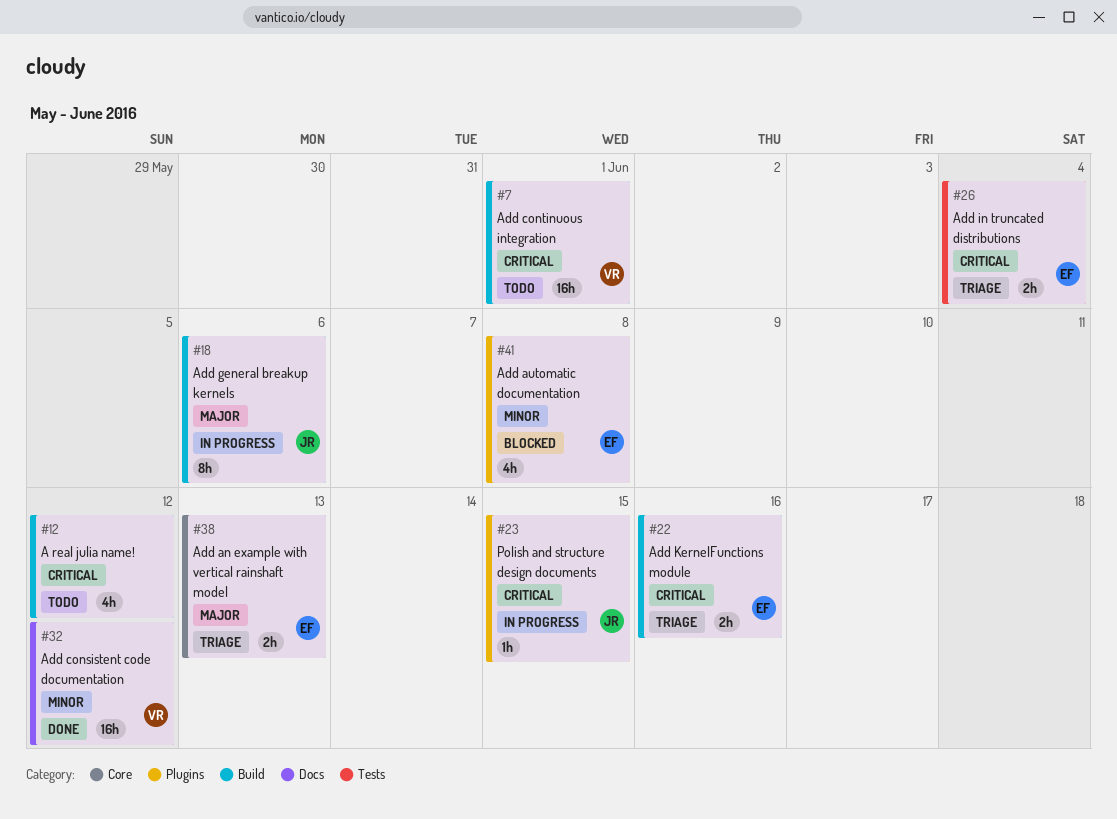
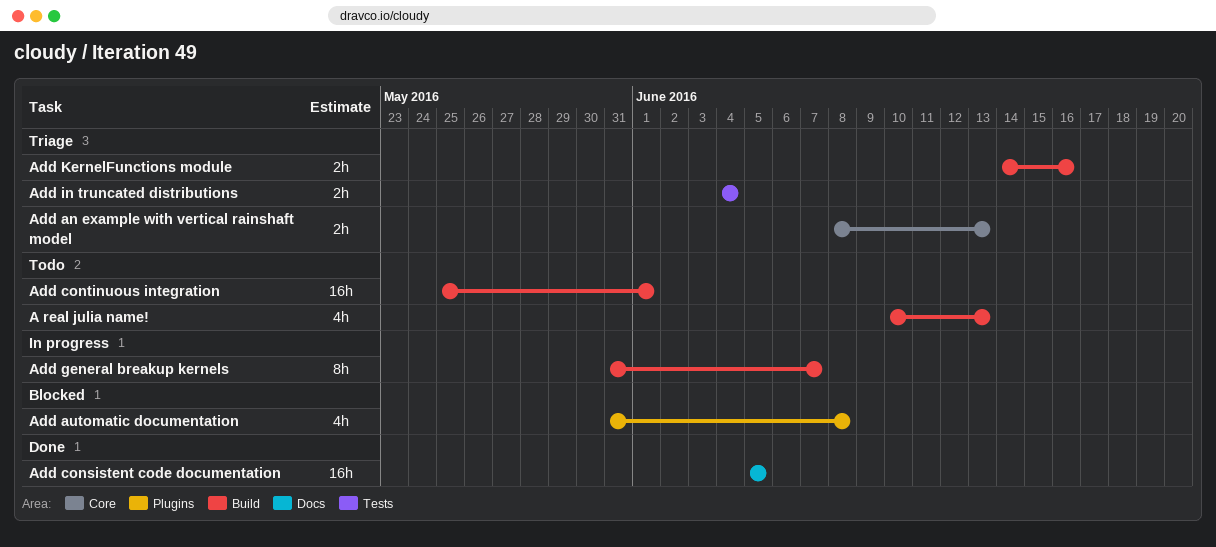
A real julia name!, due: Jun 12 -> Jun 13
Add consistent code documentation, due: Jun 12 -> Jun 5
Add general breakup kernels, due: Jun 6 -> Jun 7
Polish and structure design documents: present -> none

